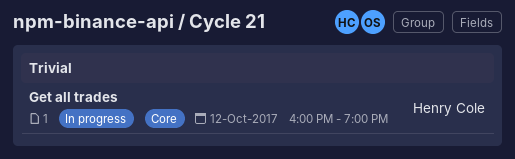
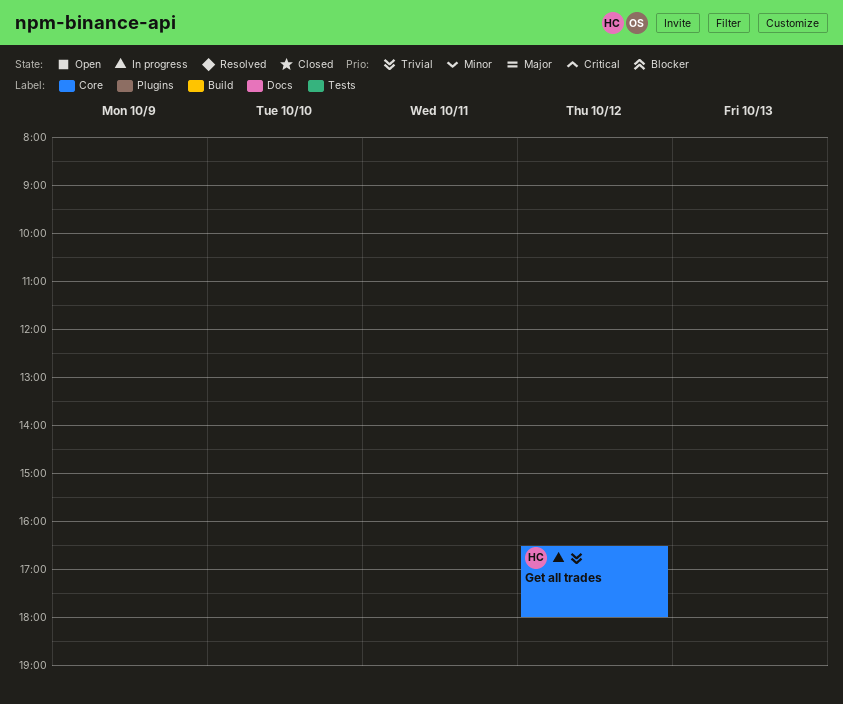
Get all trades, begins: 16:00 -> 16:30
Get all trades, ends: 19:00 -> 18:00

